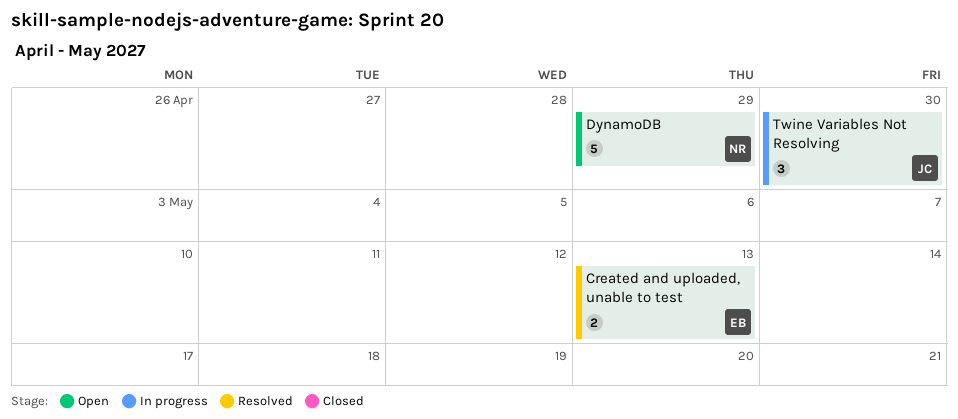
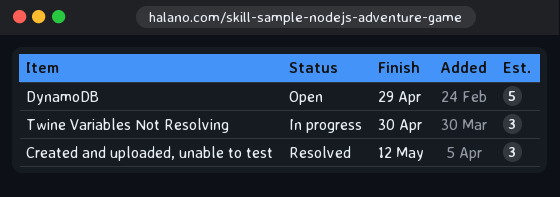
Created and uploaded, unable to test, estimate: 2 -> 3
Created and uploaded, unable to test, due: May 13 -> May 12

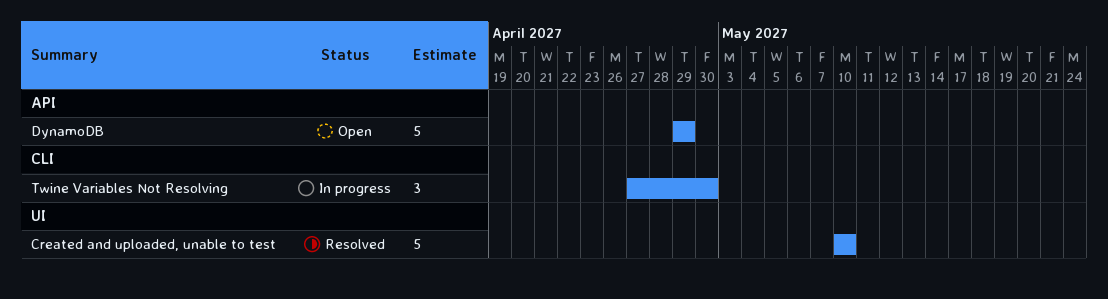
Created and uploaded, unable to test, estimate: 3 -> 5
Created and uploaded, unable to test, due: May 12 -> May 10

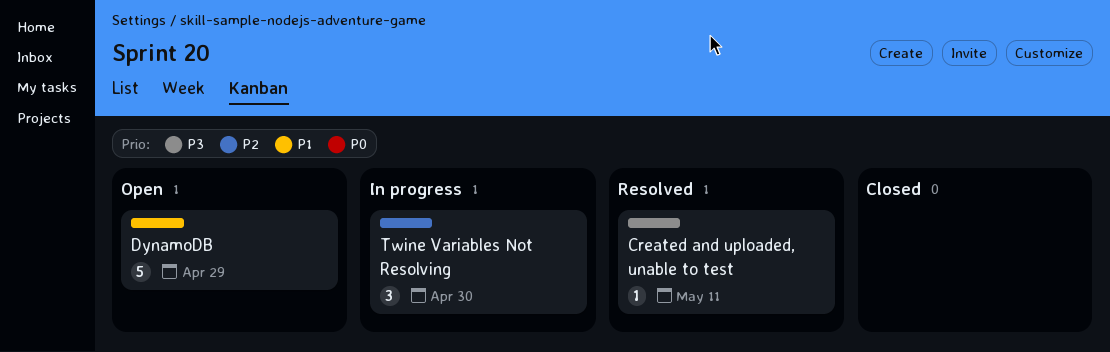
Created and uploaded, unable to test, estimate: 5 -> 1
Created and uploaded, unable to test, due: May 10 -> May 11

